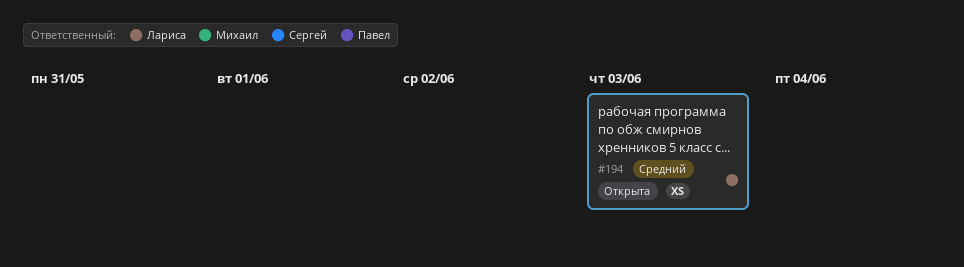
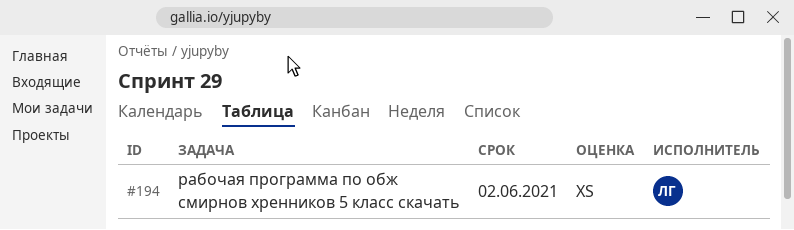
#194, due: Jun 3 -> Jun 2

